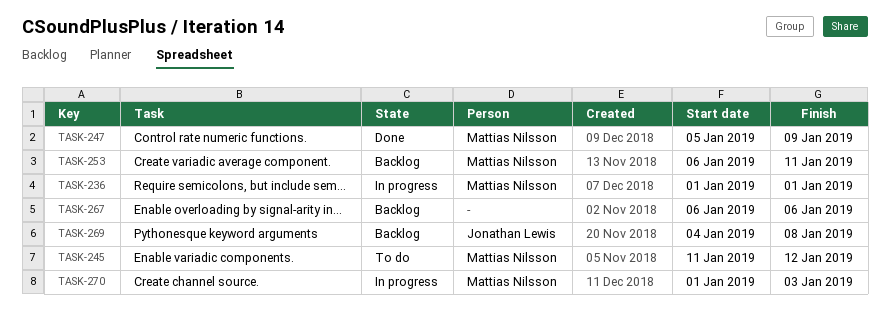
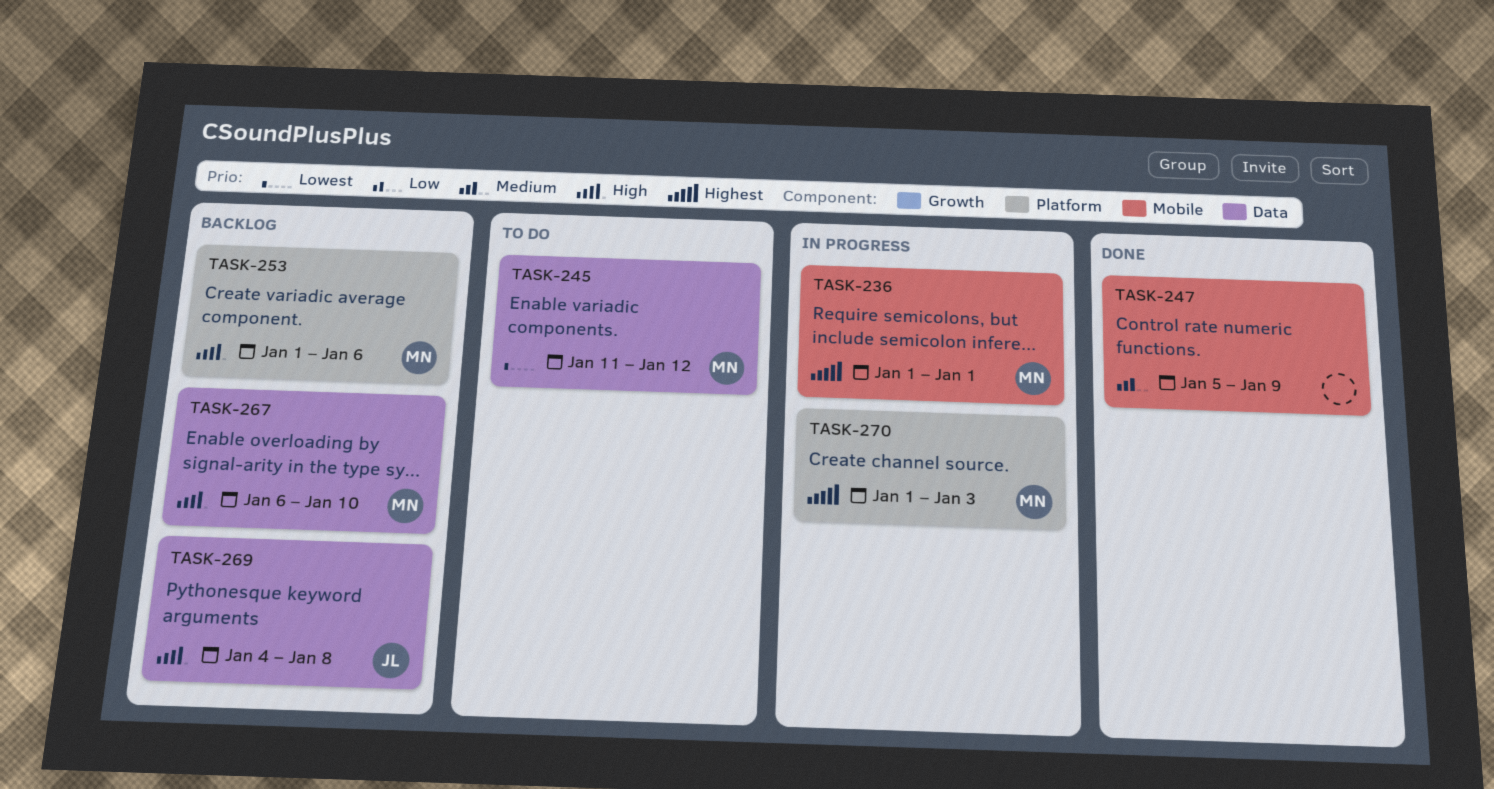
TASK-247, owner: Mattias Nilsson -> none
TASK-253, start: Jan 6 -> Jan 1
TASK-253, due: Jan 11 -> Jan 6
TASK-267, owner: none -> Mattias Nilsson
TASK-267, due: Jan 6 -> Jan 10

